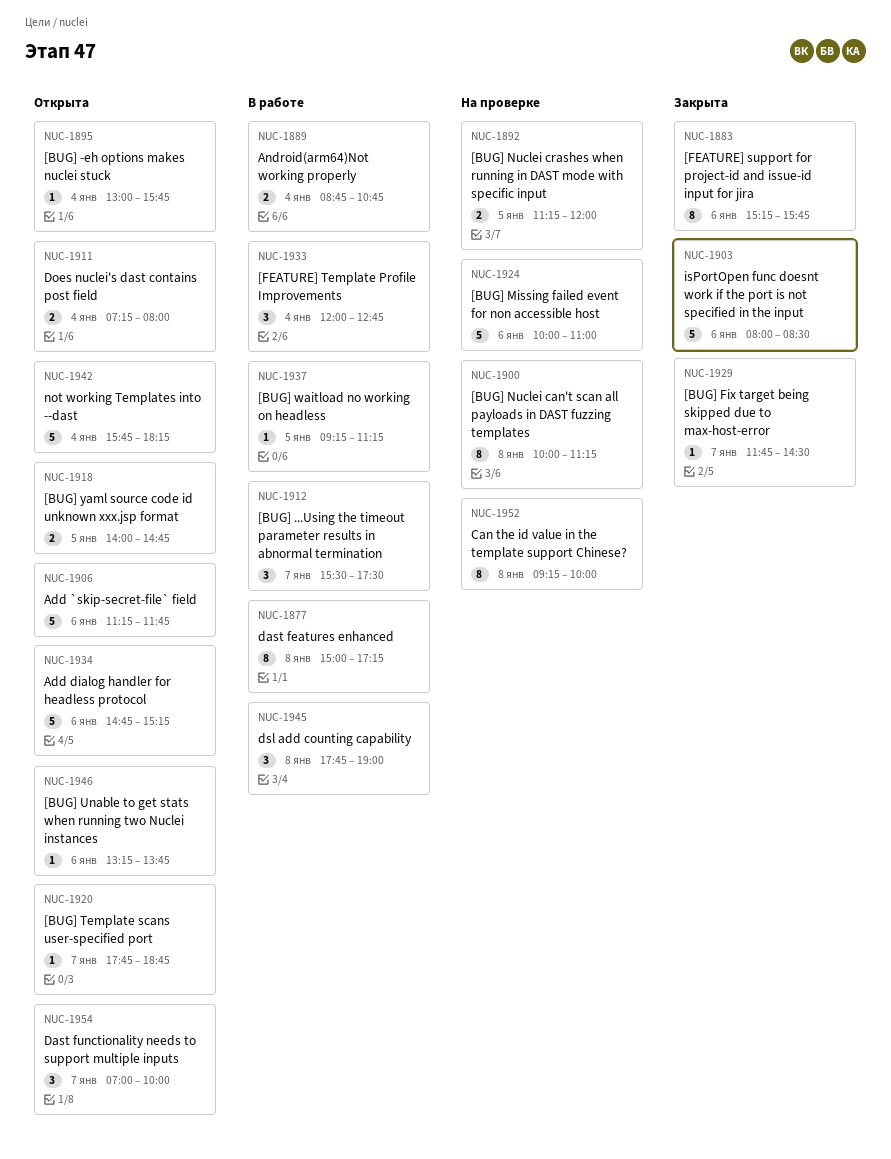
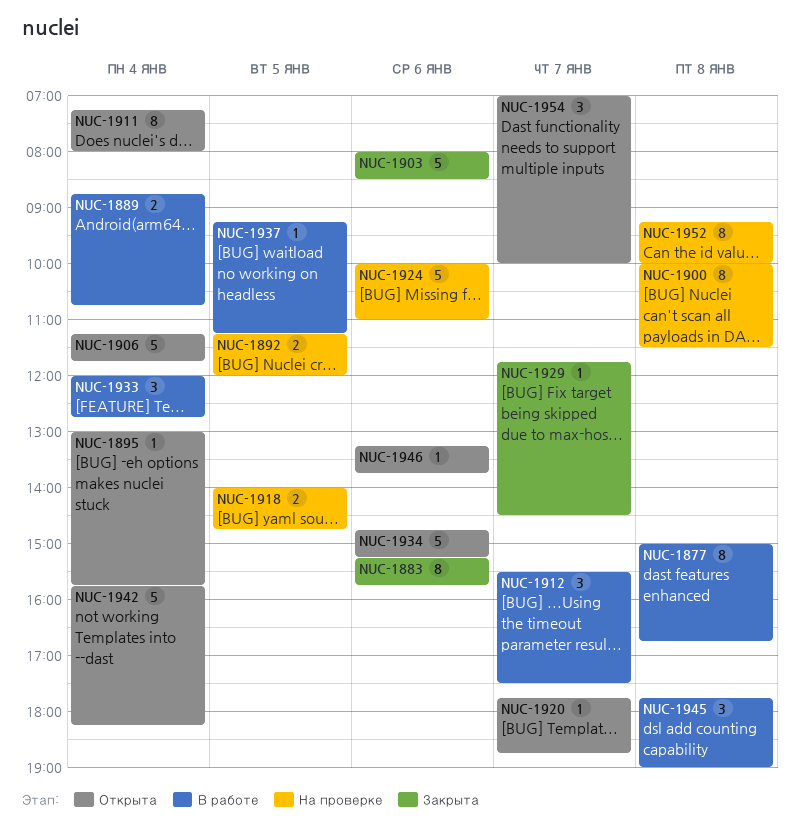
NUC-1877, ends: 17:15 -> 16:45
NUC-1900, ends: 11:15 -> 11:30
NUC-1906, day: Jan 6 -> Jan 4
NUC-1911, estimate: 2 -> 8
NUC-1918, status: Открыта -> На проверке

